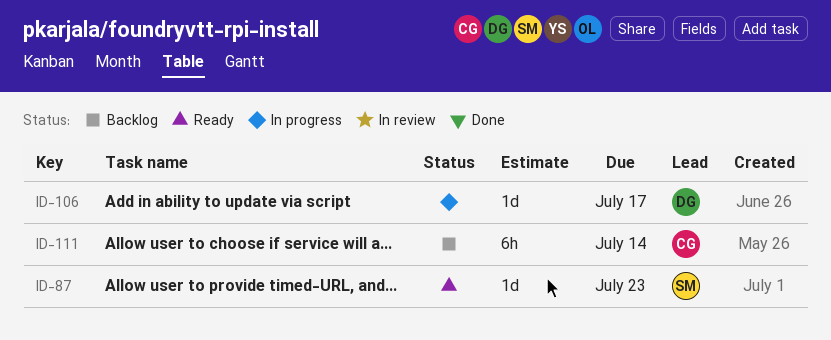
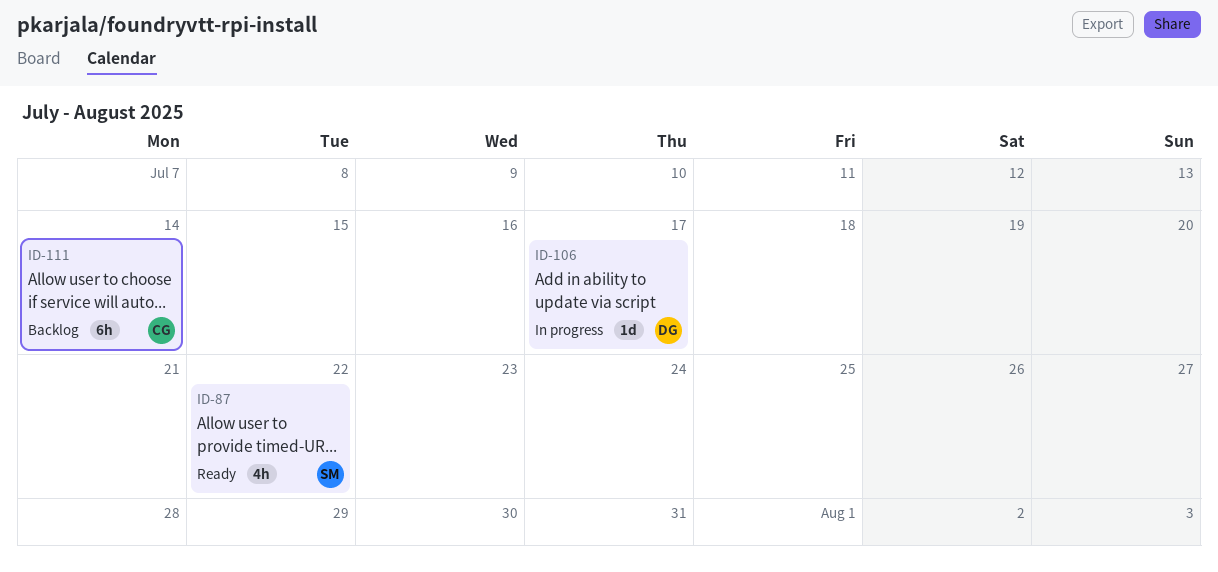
ID-87, estimate: 1d -> 4h
ID-87, due: Jul 23 -> Jul 22

